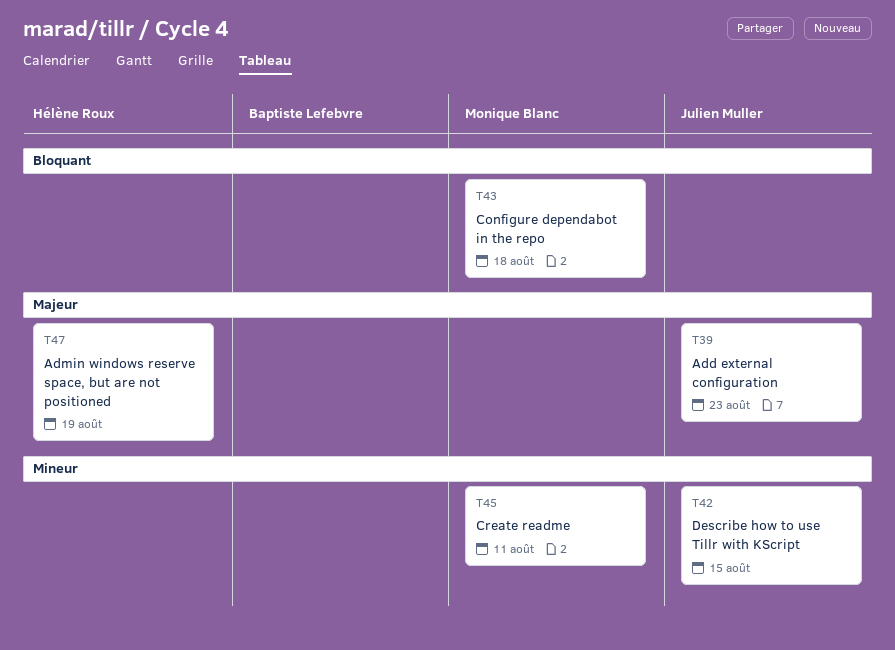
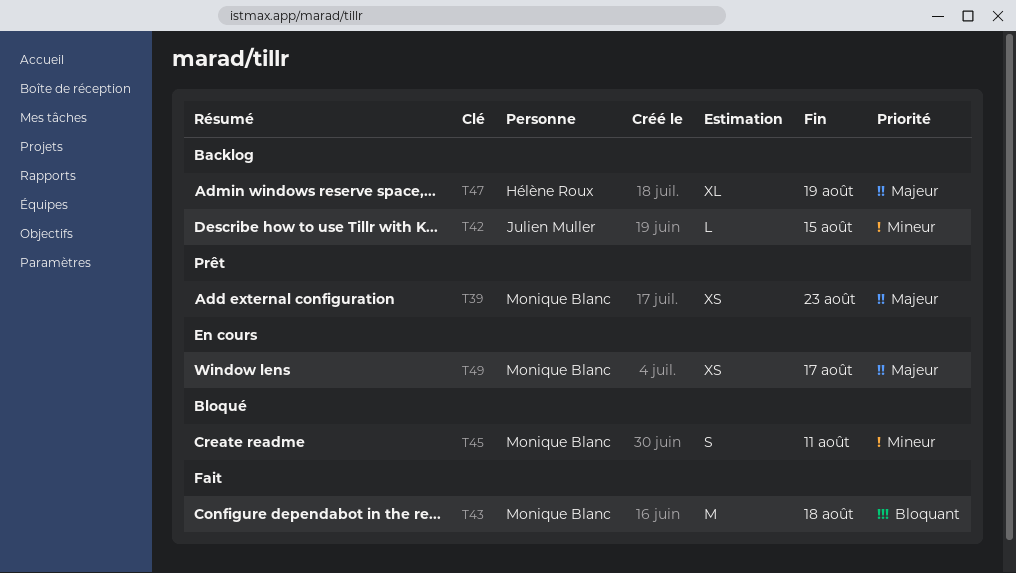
T39, owner: Julien Muller -> Monique Blanc
T49: none -> present

